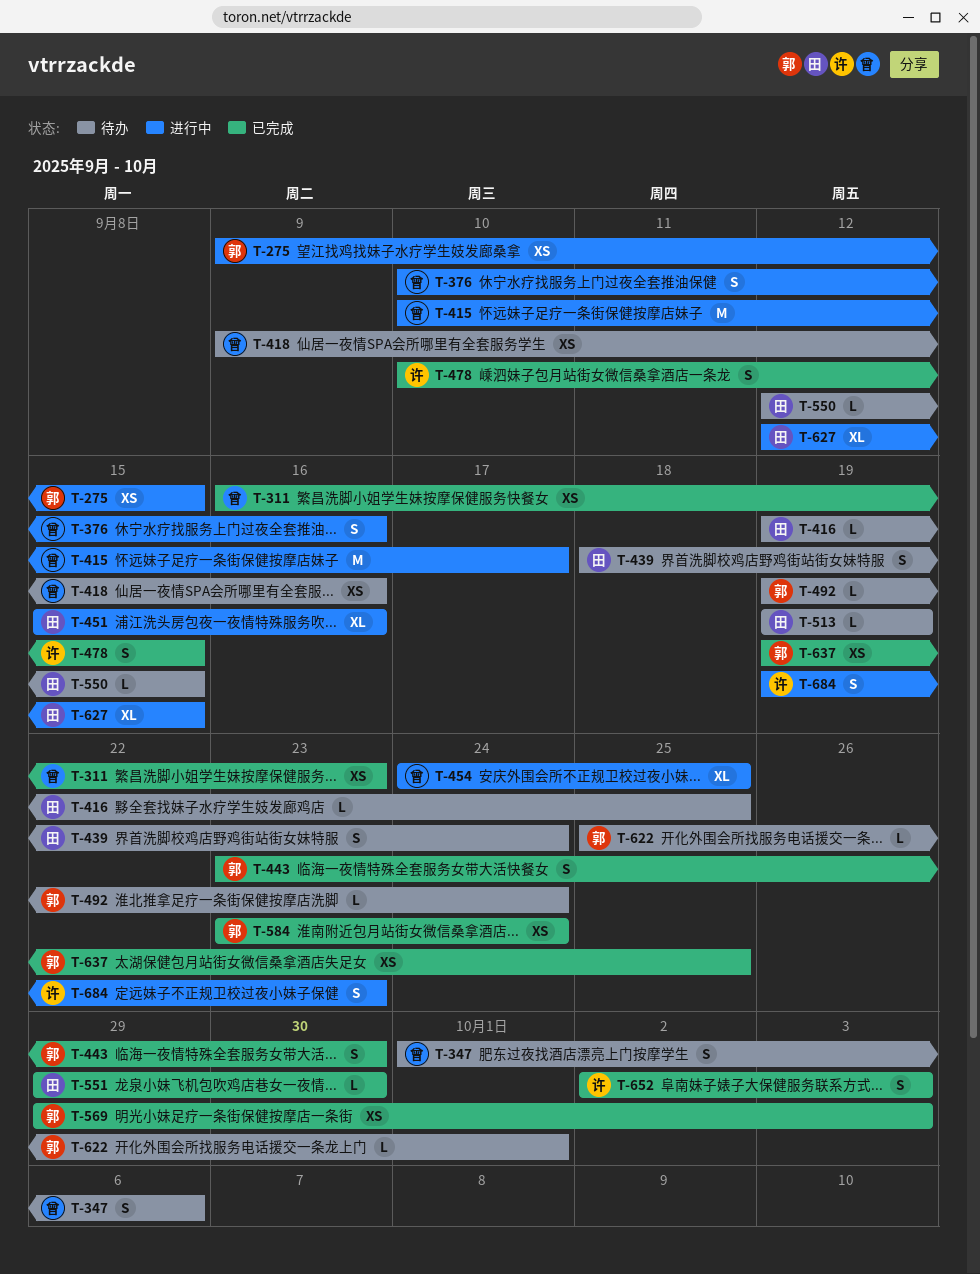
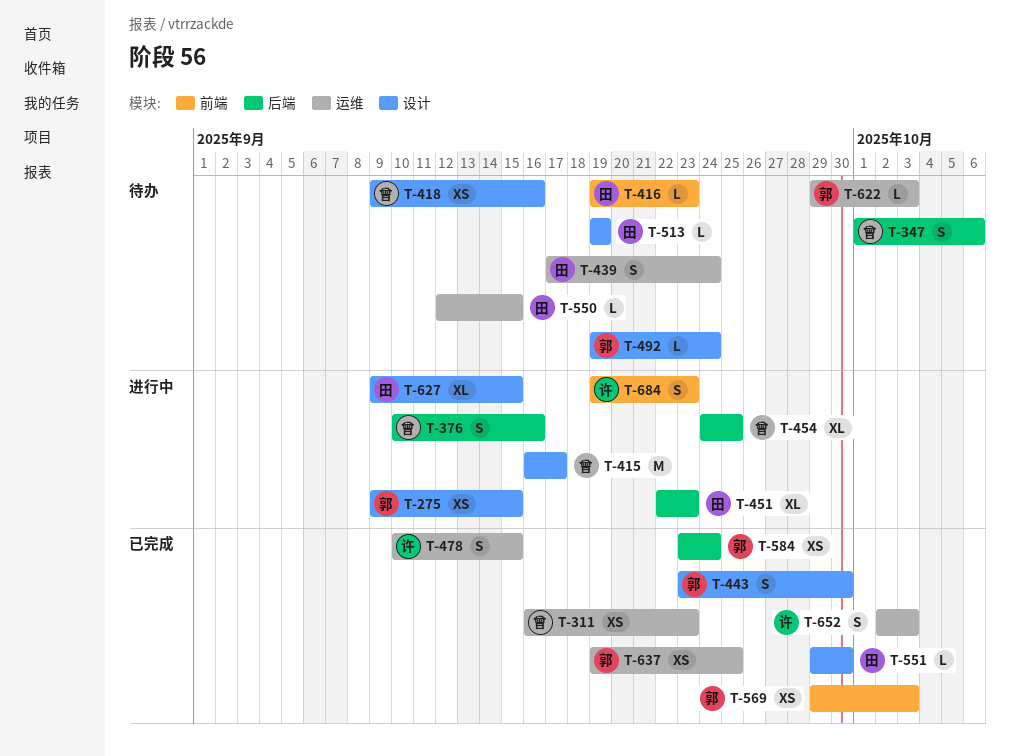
T-415, start: Sep 10 -> Sep 16
T-416, due: Sep 25 -> Sep 23
T-439, start: Sep 18 -> Sep 17
T-451, start: Sep 15 -> Sep 22
T-451, due: Sep 16 -> Sep 23
T-622, start: Sep 25 -> Sep 29
T-622, due: Oct 1 -> Oct 3
T-627, start: Sep 12 -> Sep 9

